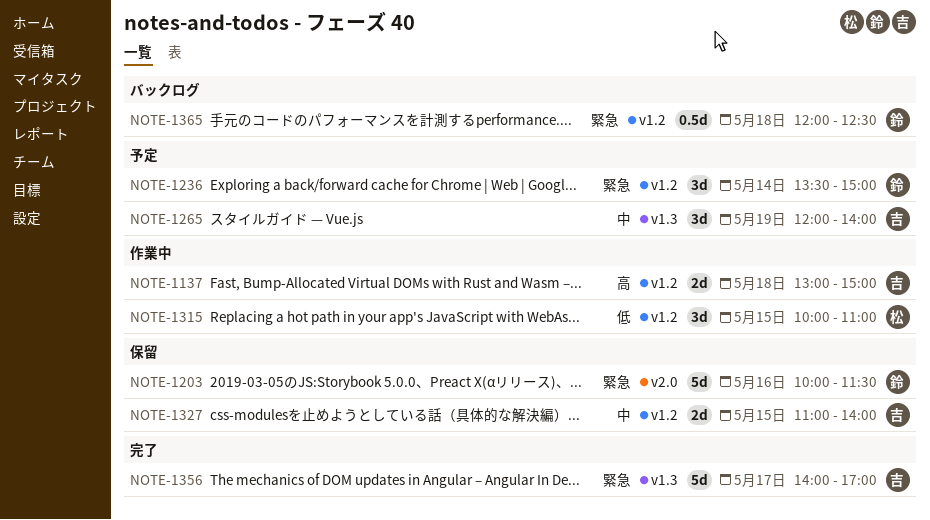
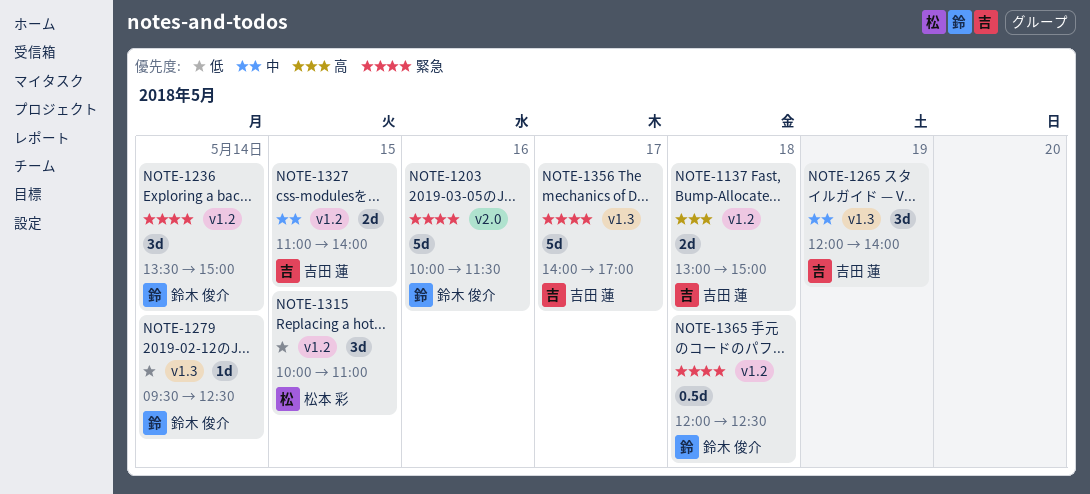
NOTE-1279: none -> present

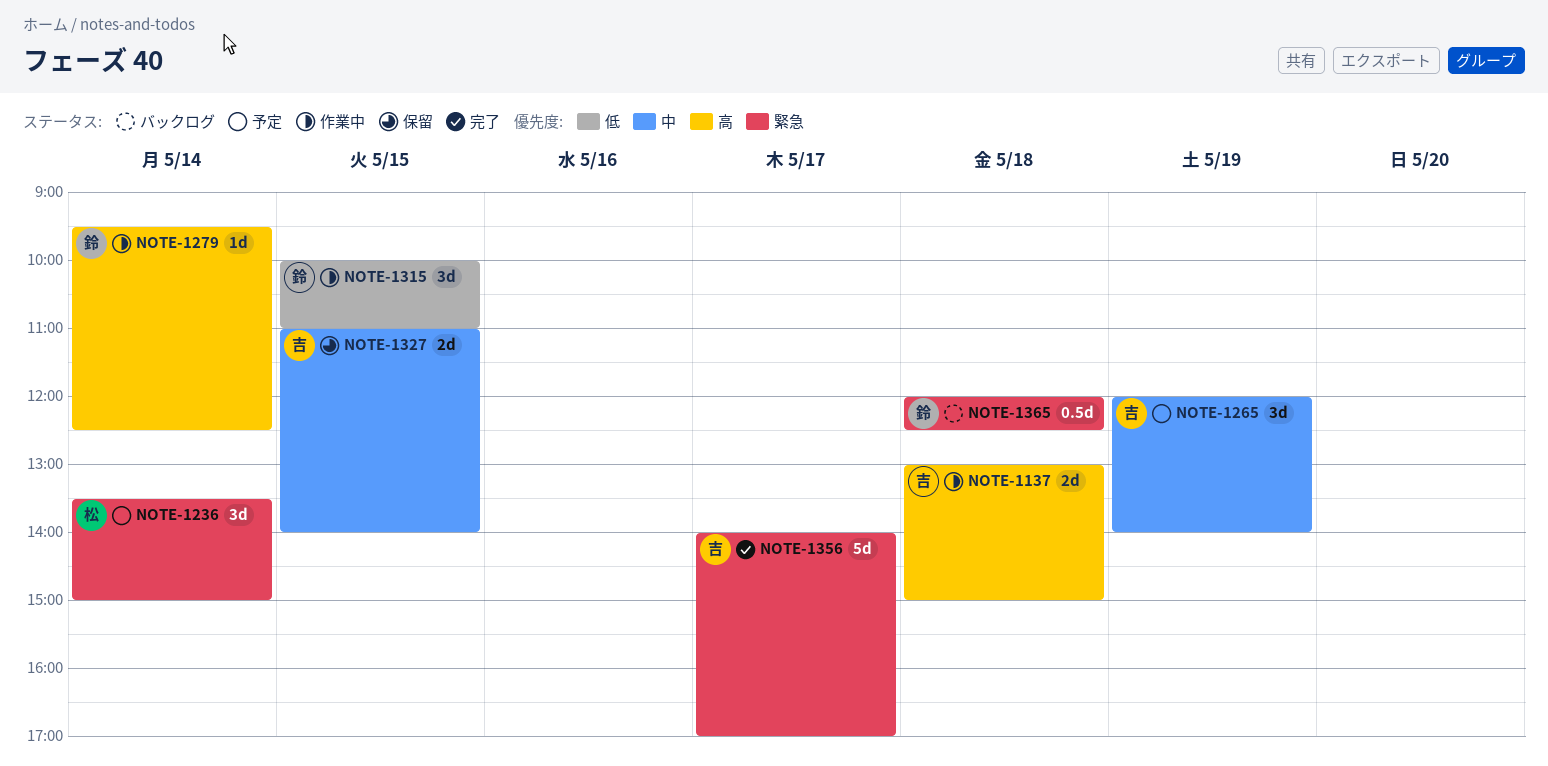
NOTE-1203: present -> none
NOTE-1236, owner: 鈴木 俊介 -> 松本 彩
NOTE-1279, priority: 低 -> 高
NOTE-1315, owner: 松本 彩 -> 鈴木 俊介

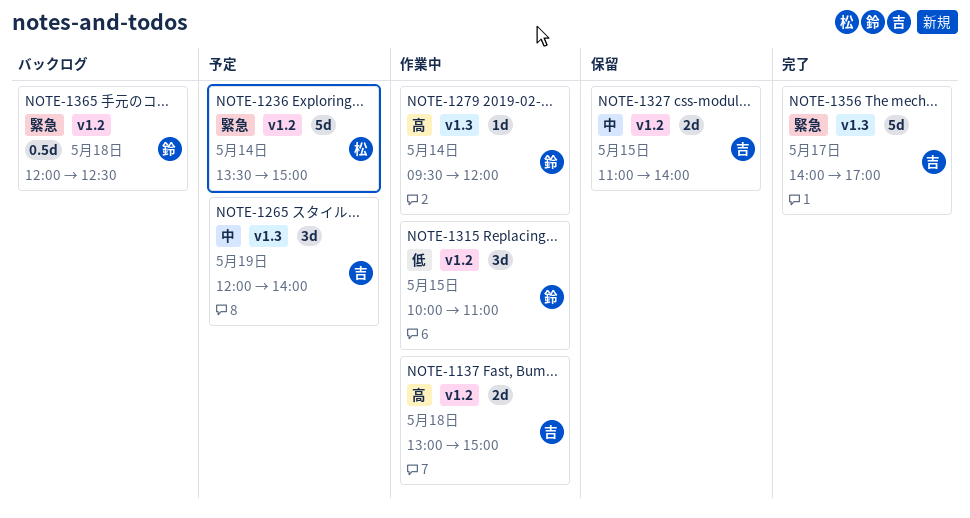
NOTE-1236, estimate: 3d -> 5d
NOTE-1279, ends: 12:30 -> 12:00

